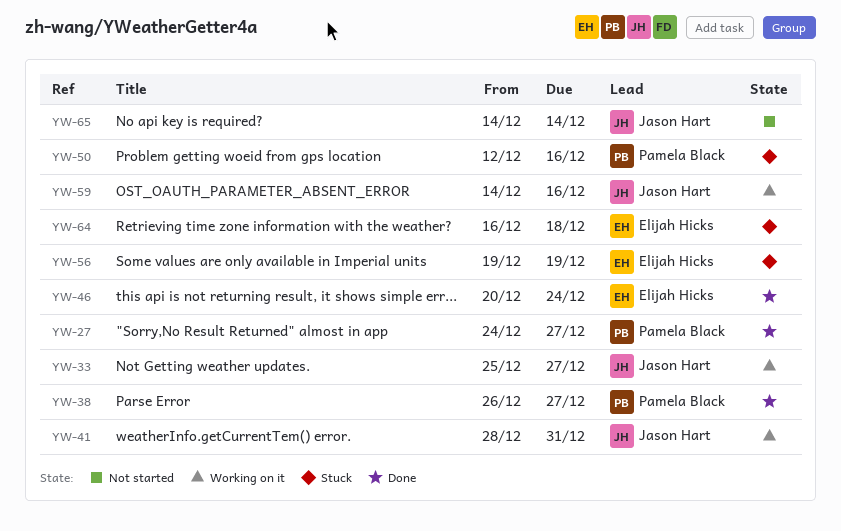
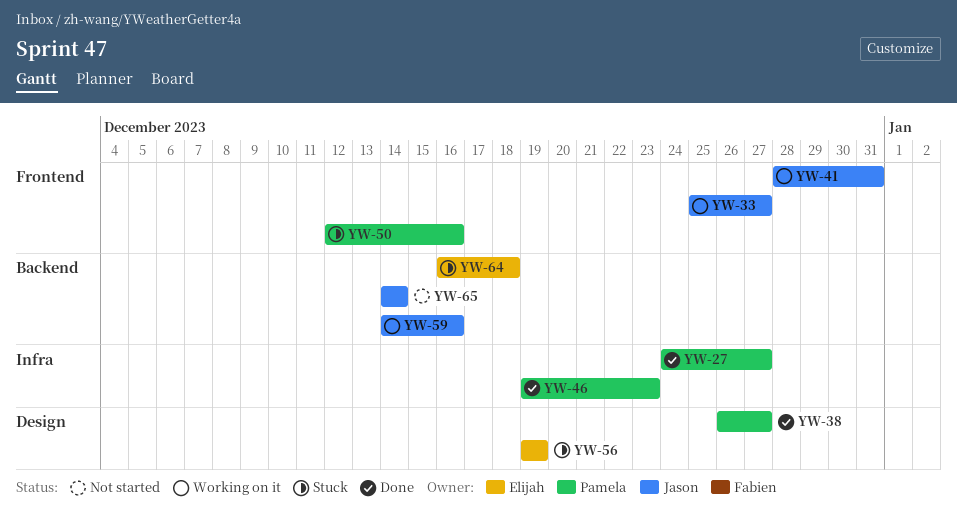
YW-46, owner: Elijah Hicks -> Pamela Black
YW-46, start: Dec 20 -> Dec 19
YW-46, due: Dec 24 -> Dec 23

